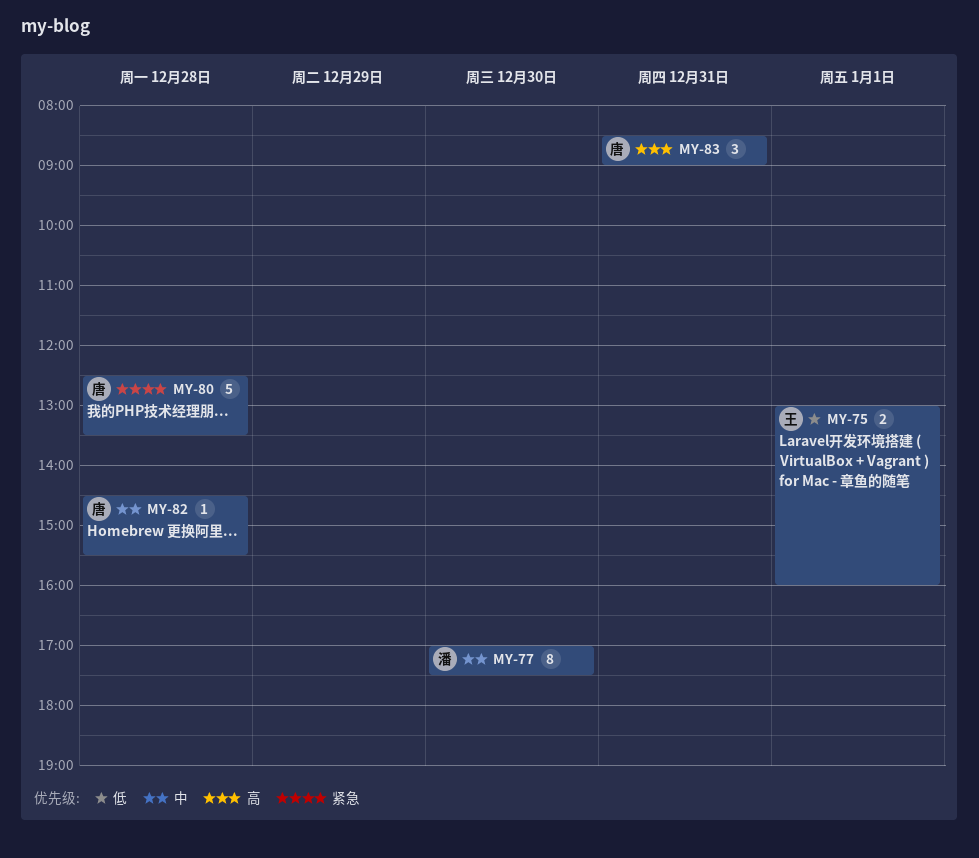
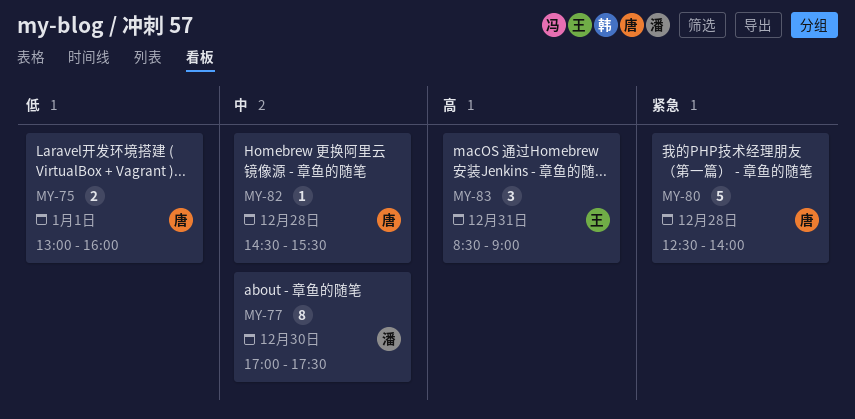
MY-75, owner: 王 -> 唐
MY-80, ends: 13:30 -> 14:00
MY-83, owner: 唐 -> 王

